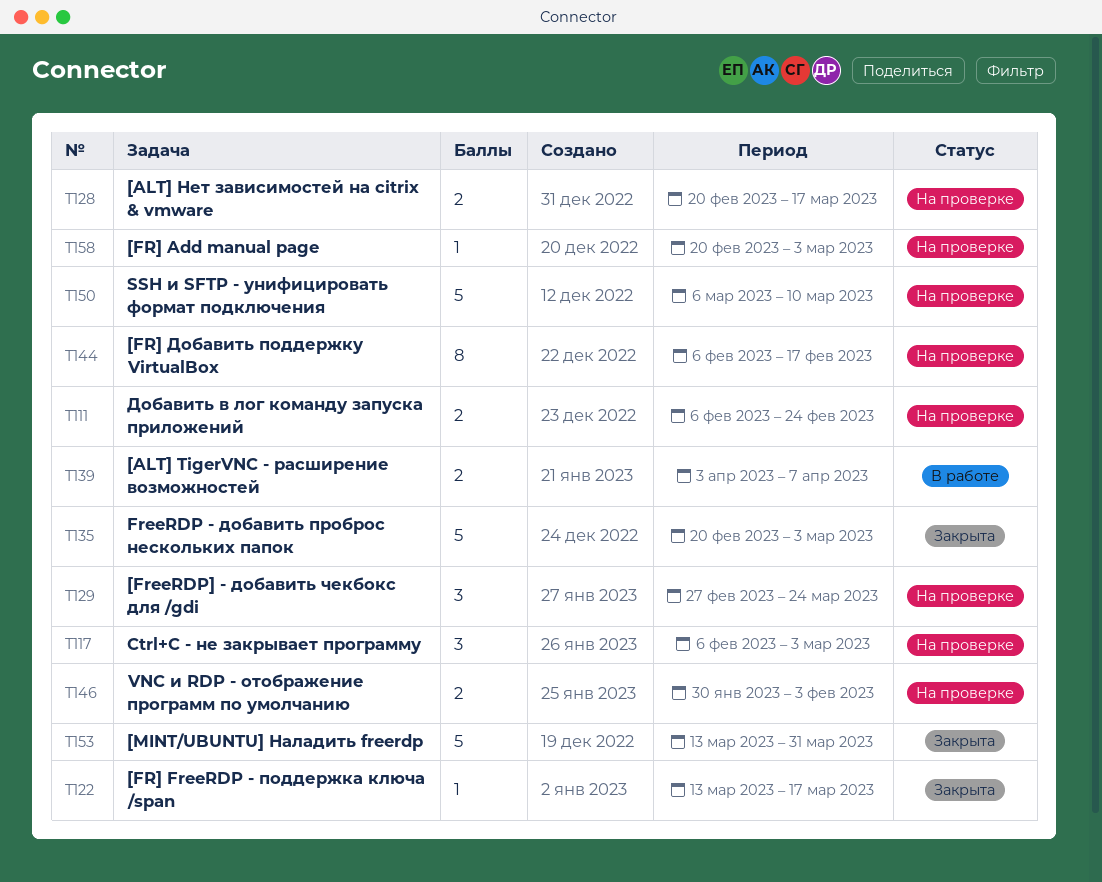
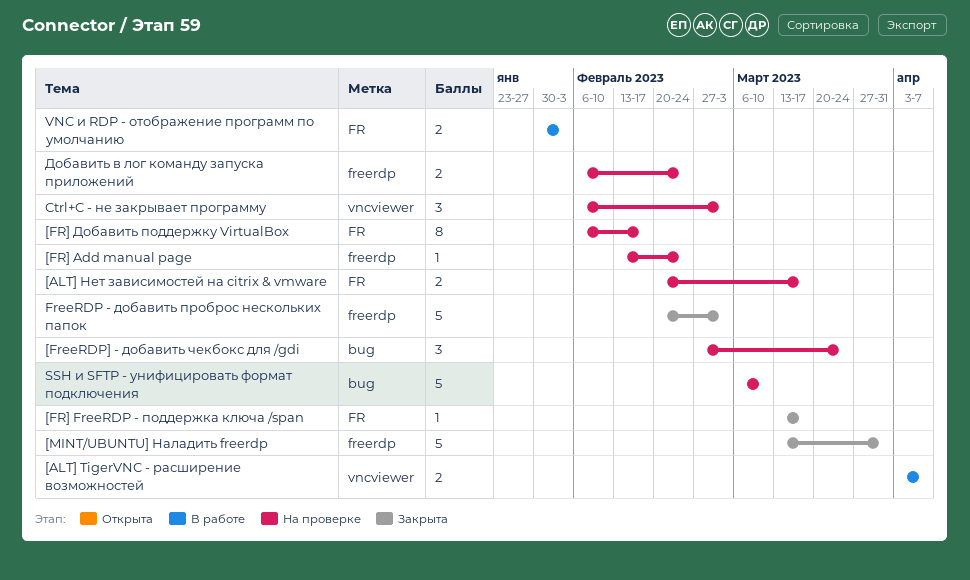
[FR] Add manual page, start: Feb 20 -> Feb 13
[FR] Add manual page, due: Mar 3 -> Feb 24
VNC и RDP - отображение программ по умолчанию, status: На проверке -> В работе

